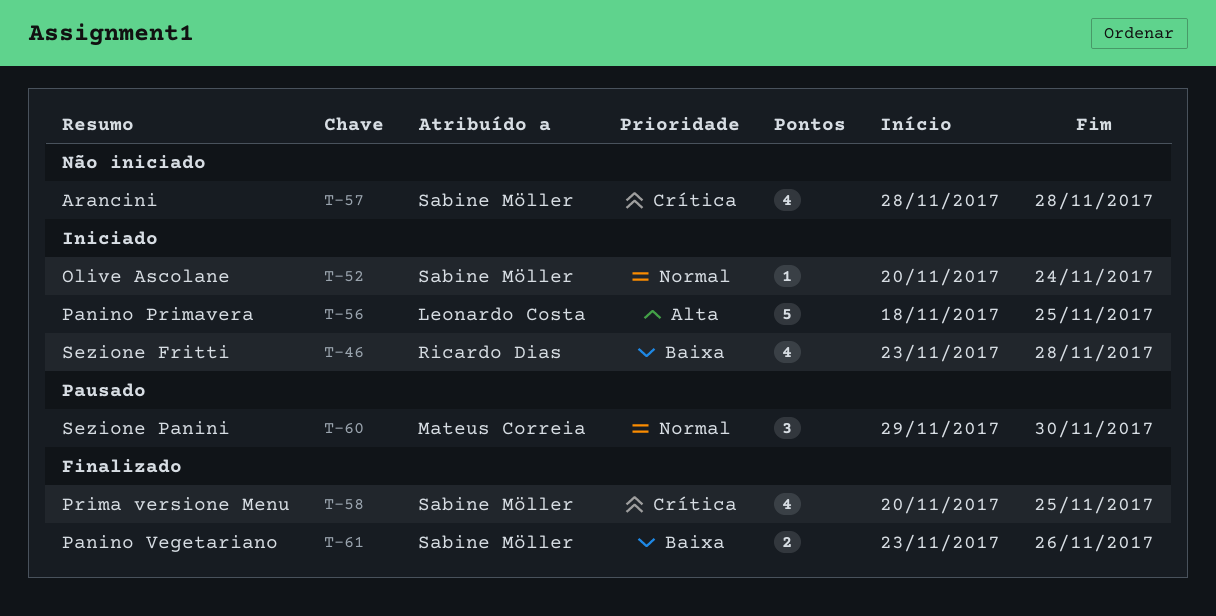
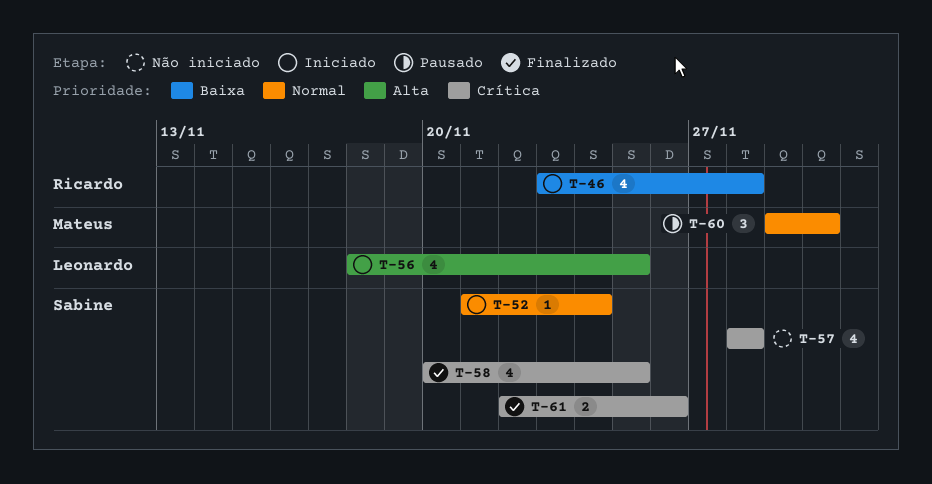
T-52, start: Nov 20 -> Nov 21
T-56, estimate: 5 -> 4
T-61, priority: Baixa -> Crítica
T-61, start: Nov 23 -> Nov 22

